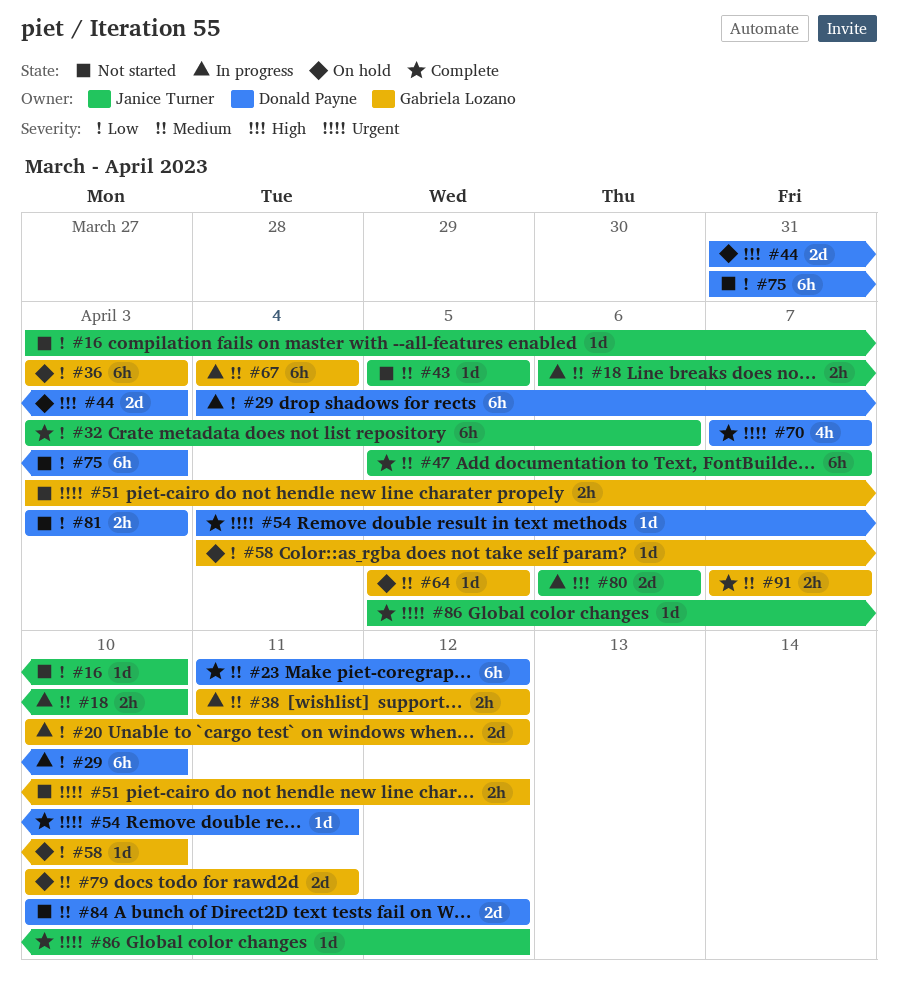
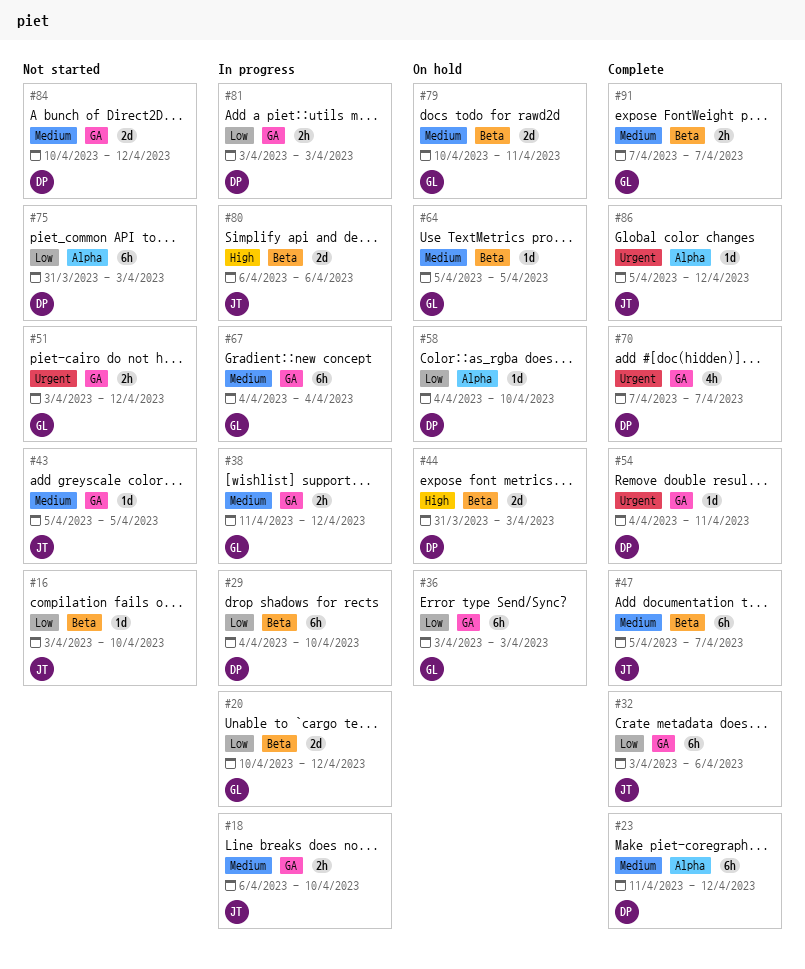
#58, owner: Gabriela Lozano -> Donald Payne
#81, status: Not started -> In progress

